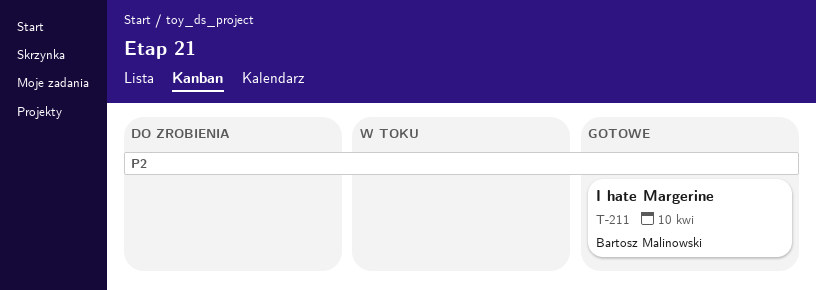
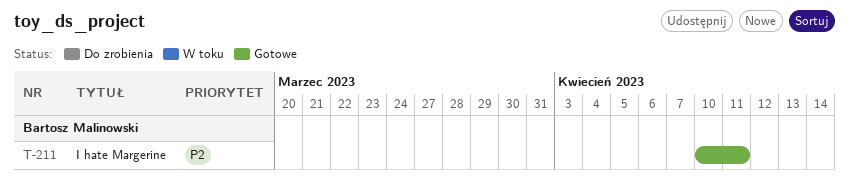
T-211, due: Apr 10 -> Apr 11

